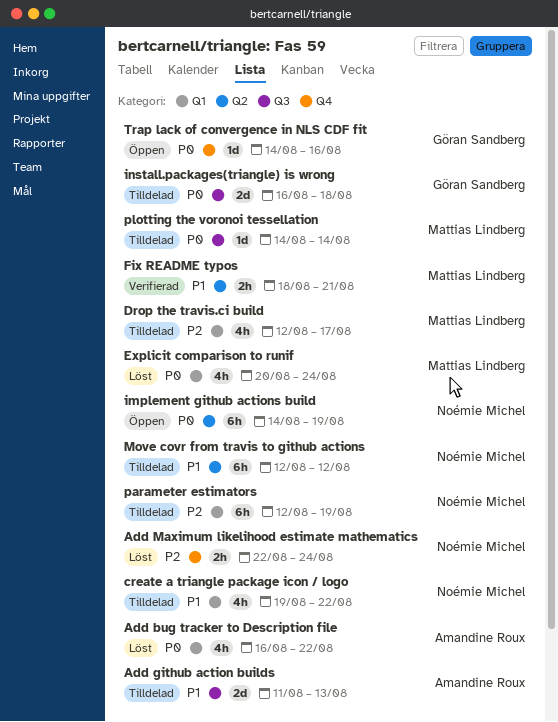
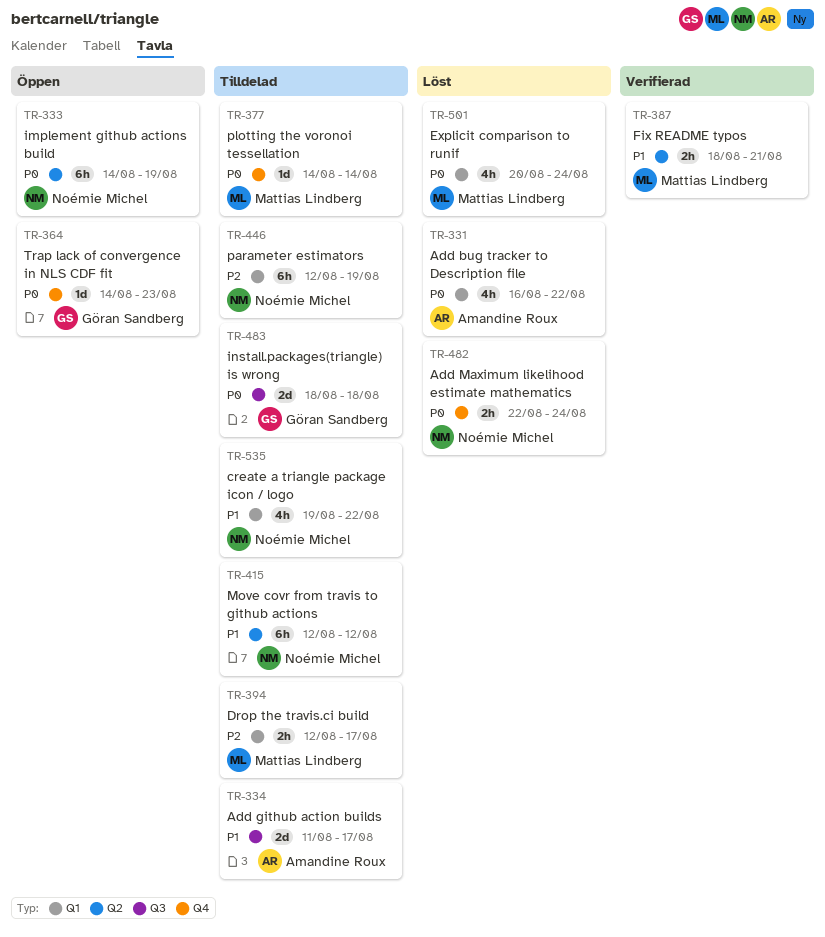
Add github action builds, due: Aug 13 -> Aug 17
Add Maximum likelihood estimate mathematics, priority: P2 -> P0
Drop the travis.ci build, estimate: 4h -> 2h
install.packages(triangle) is wrong, start: Aug 16 -> Aug 18
plotting the voronoi tessellation, label: Q3 -> Q4
Trap lack of convergence in NLS CDF fit, due: Aug 16 -> Aug 23

